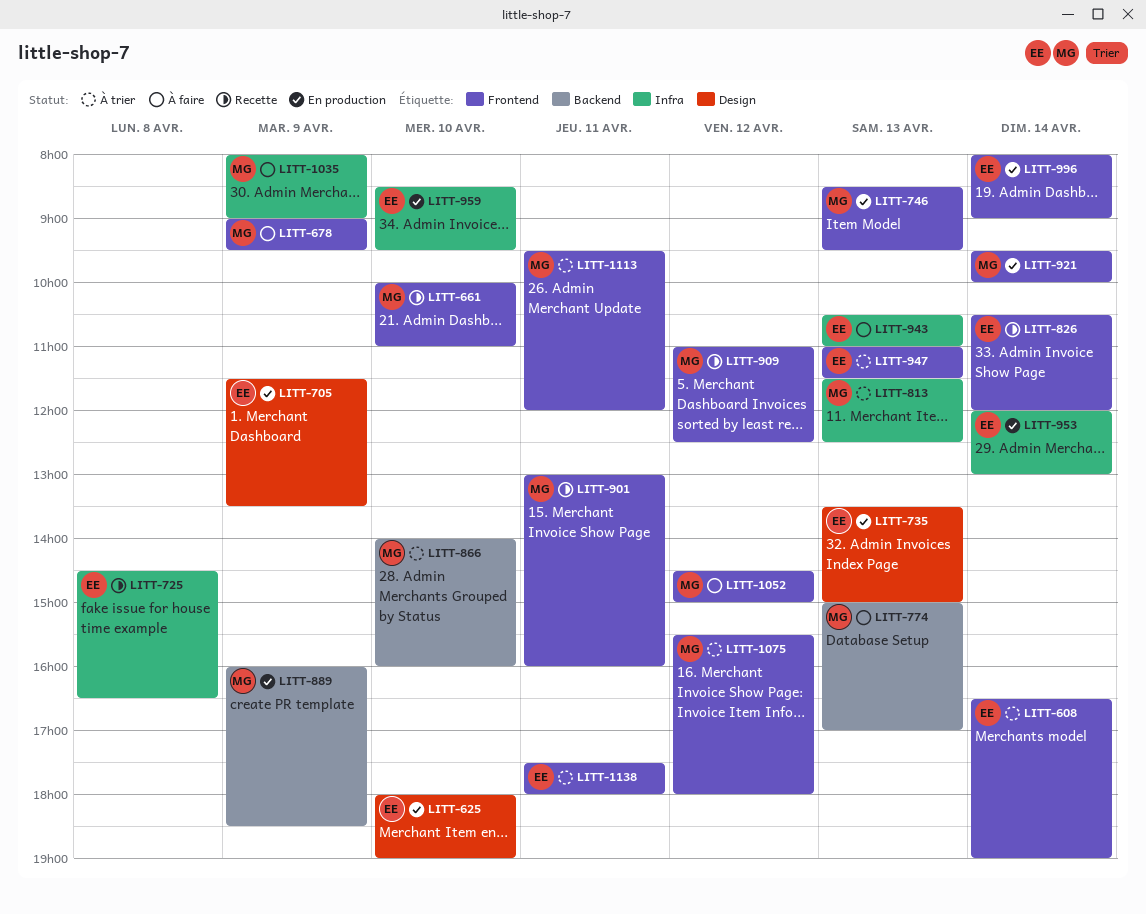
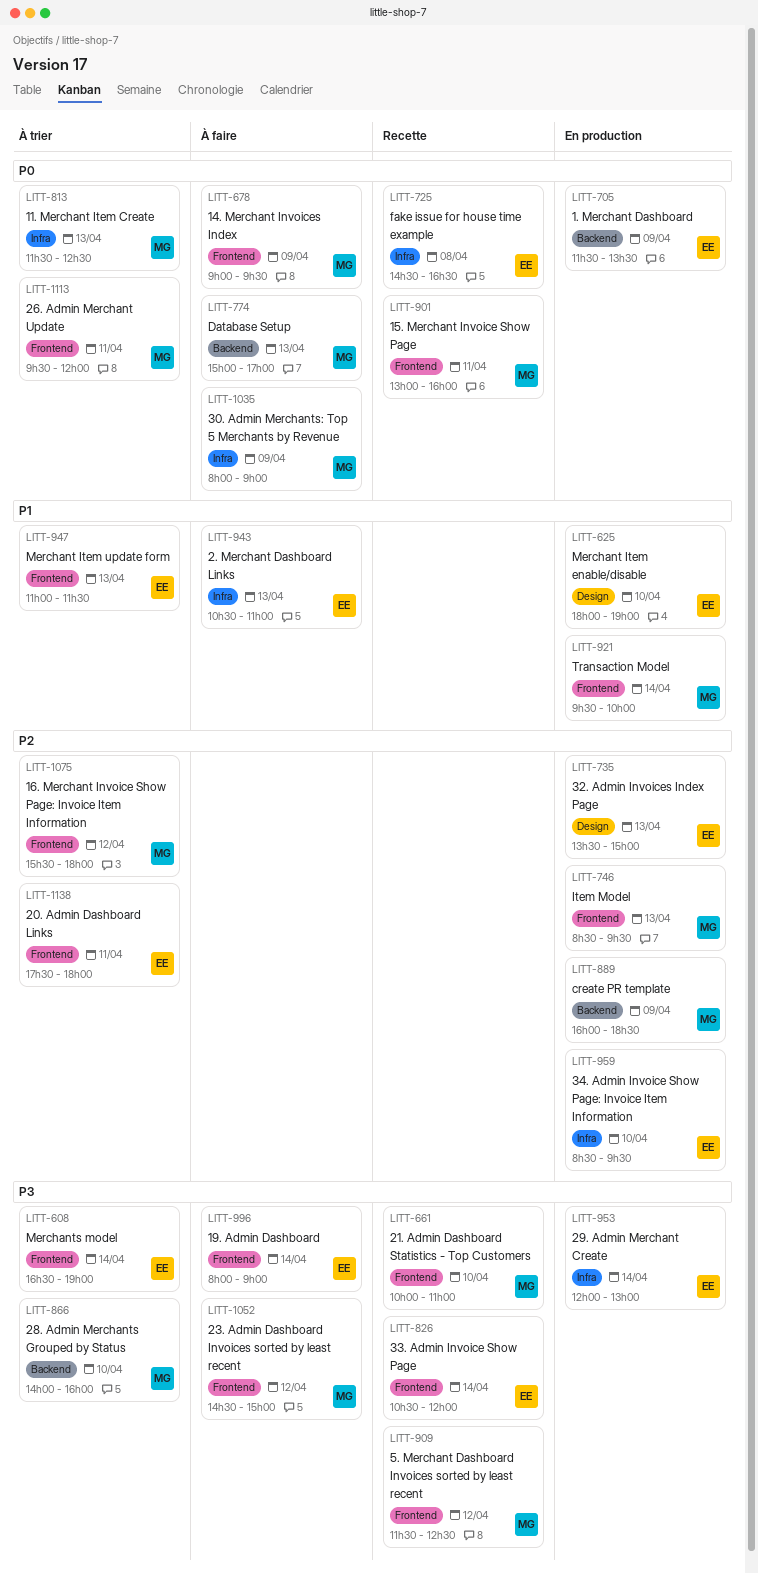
LITT-705, label: Design -> Backend
LITT-909, begins: 11:00 -> 11:30
LITT-996, status: En production -> À faire

